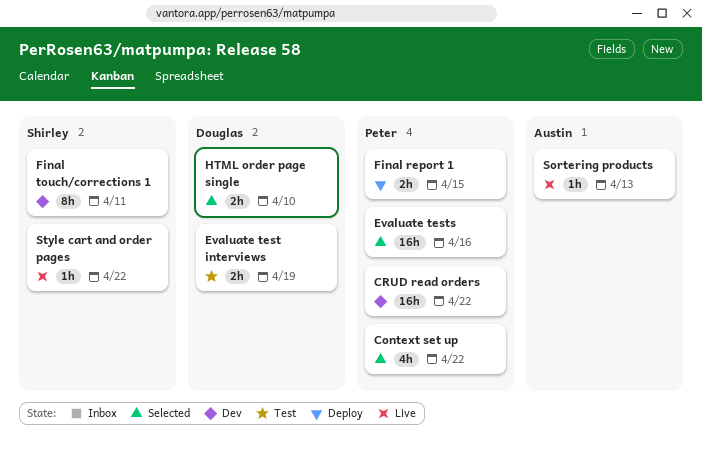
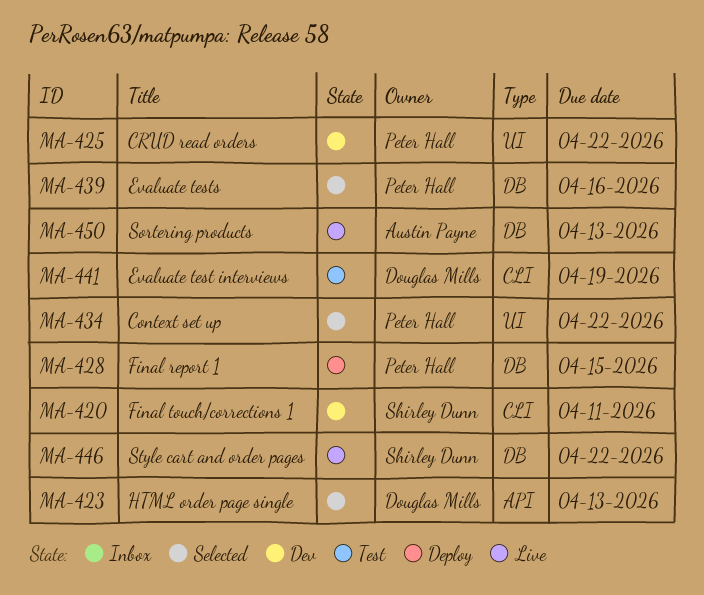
HTML order page single, due: Apr 10 -> Apr 13

